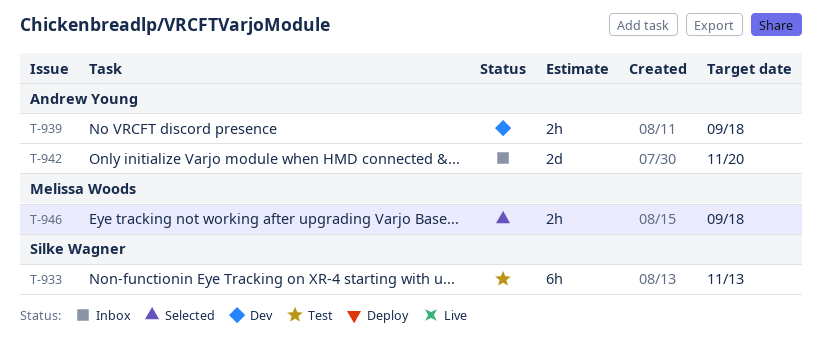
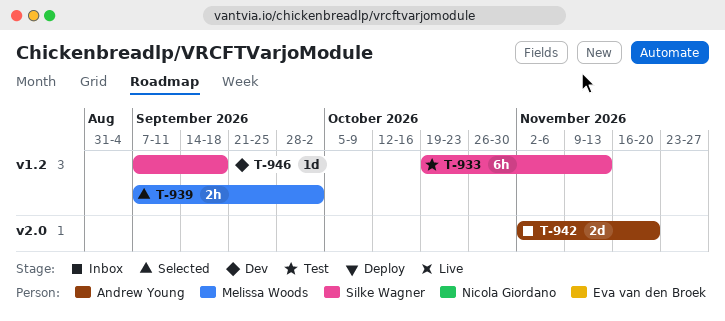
T-939, status: Dev -> Selected
T-939, owner: Andrew Young -> Melissa Woods
T-939, due: Sep 18 -> Oct 2
T-946, status: Selected -> Dev
T-946, owner: Melissa Woods -> Silke Wagner
T-946, estimate: 2h -> 1d

